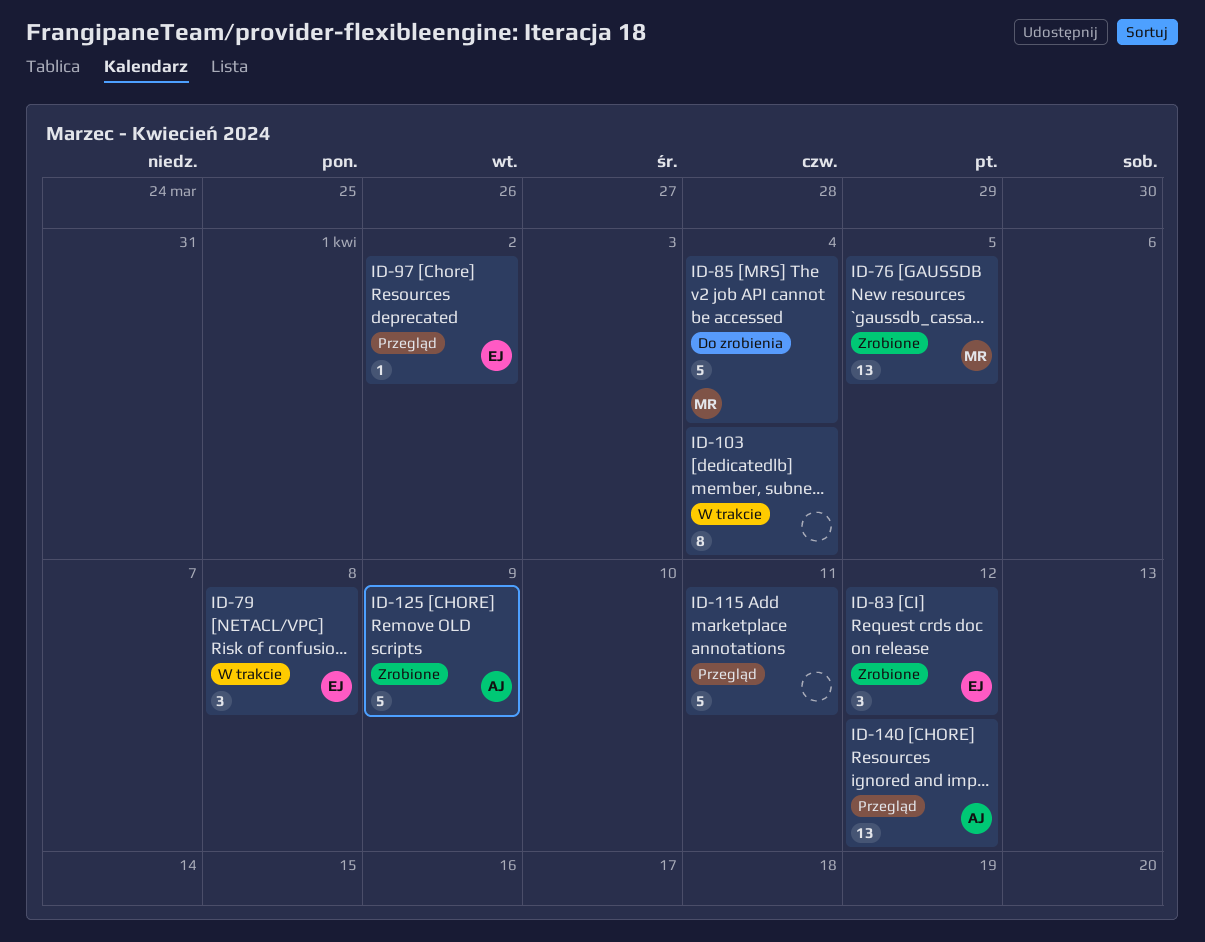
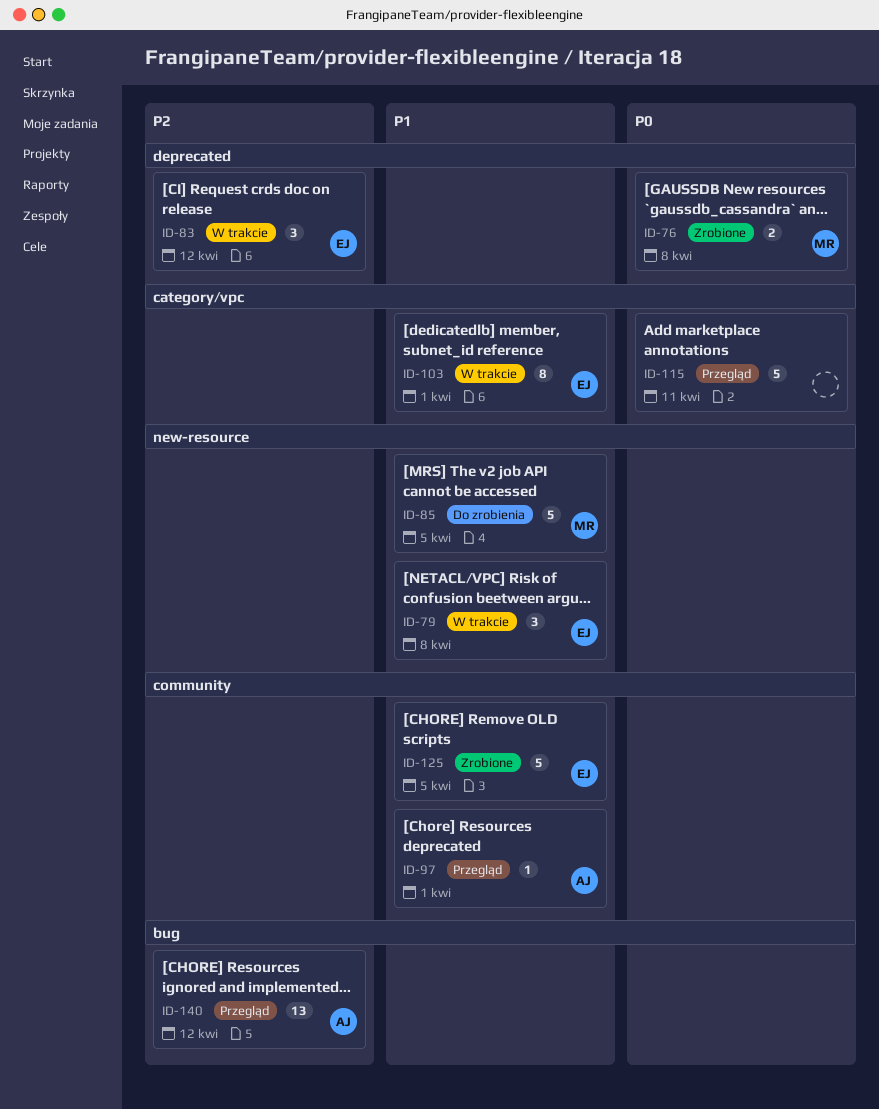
ID-76, estimate: 13 -> 2
ID-76, due: Apr 5 -> Apr 8
ID-83, status: Zrobione -> W trakcie
ID-85, due: Apr 4 -> Apr 5
ID-97, owner: EJ -> AJ
ID-97, due: Apr 2 -> Apr 1
ID-103, owner: none -> EJ
ID-103, due: Apr 4 -> Apr 1
ID-125, owner: AJ -> EJ
ID-125, due: Apr 9 -> Apr 5

